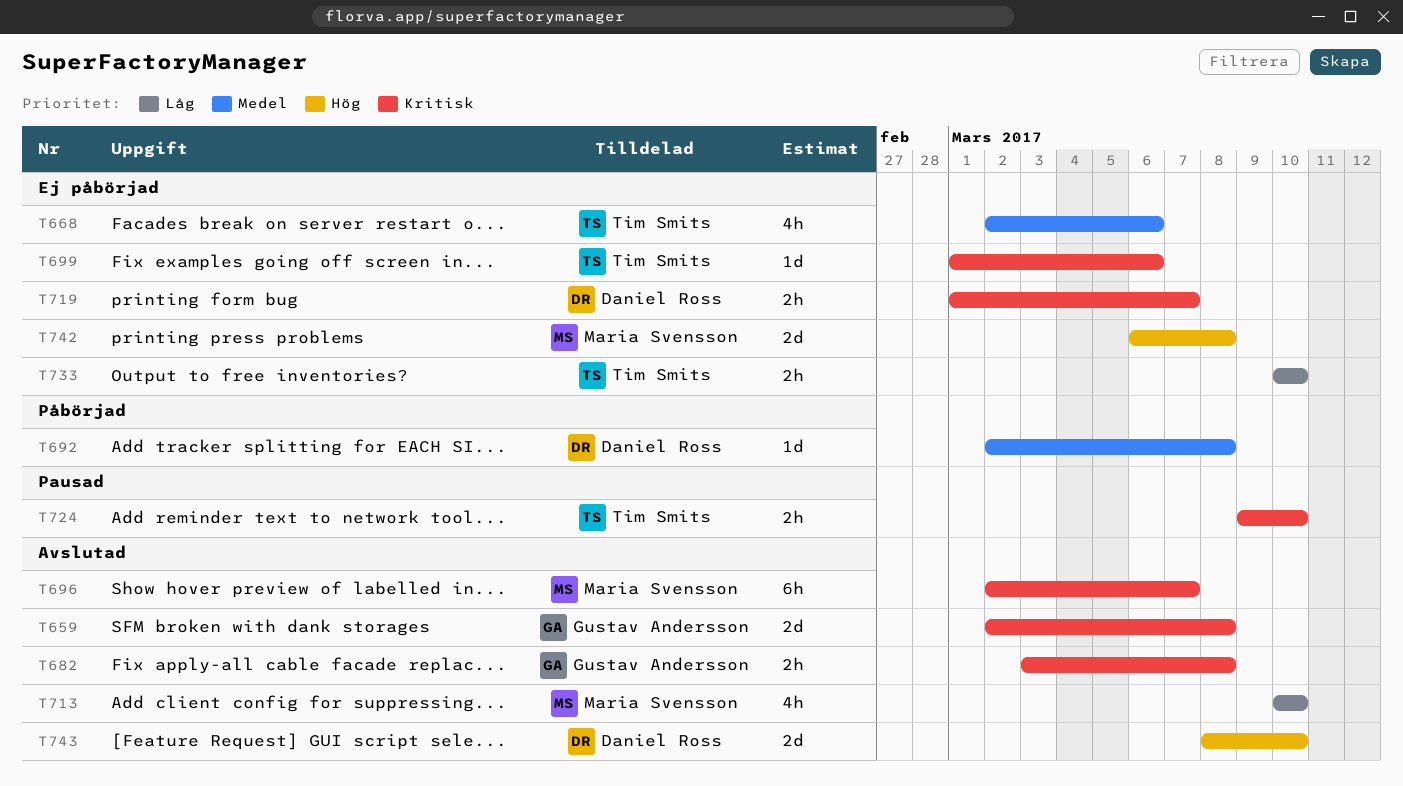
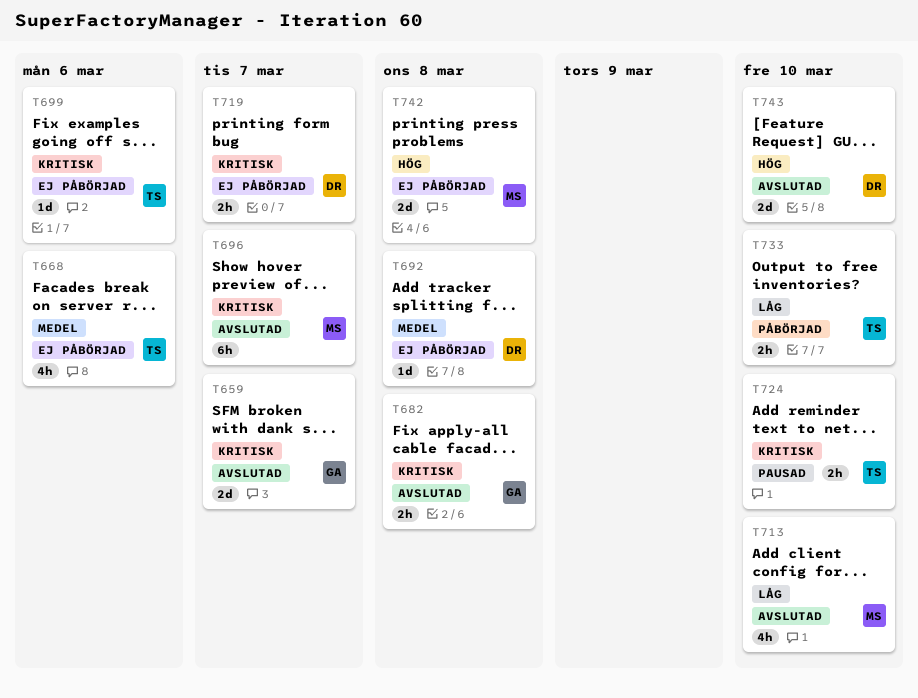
T659, due: Mar 8 -> Mar 7
T692, status: Påbörjad -> Ej påbörjad
T733, status: Ej påbörjad -> Påbörjad

